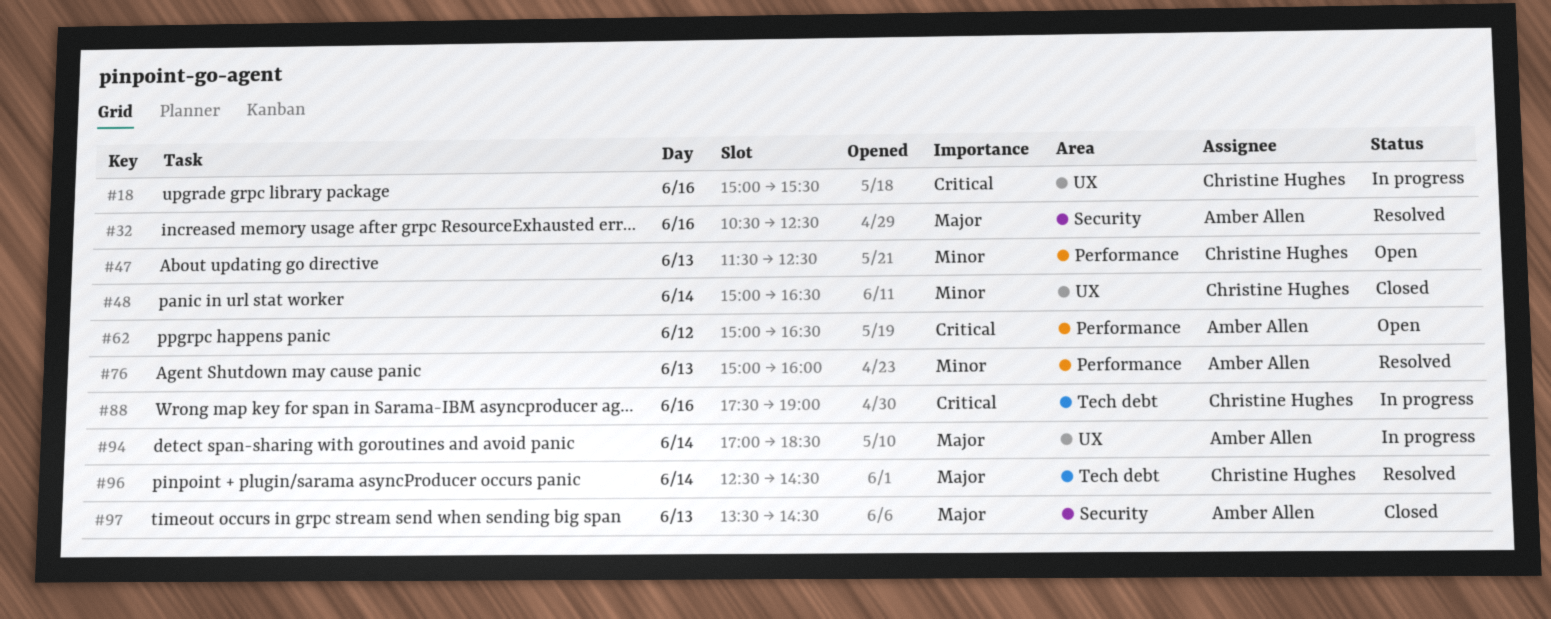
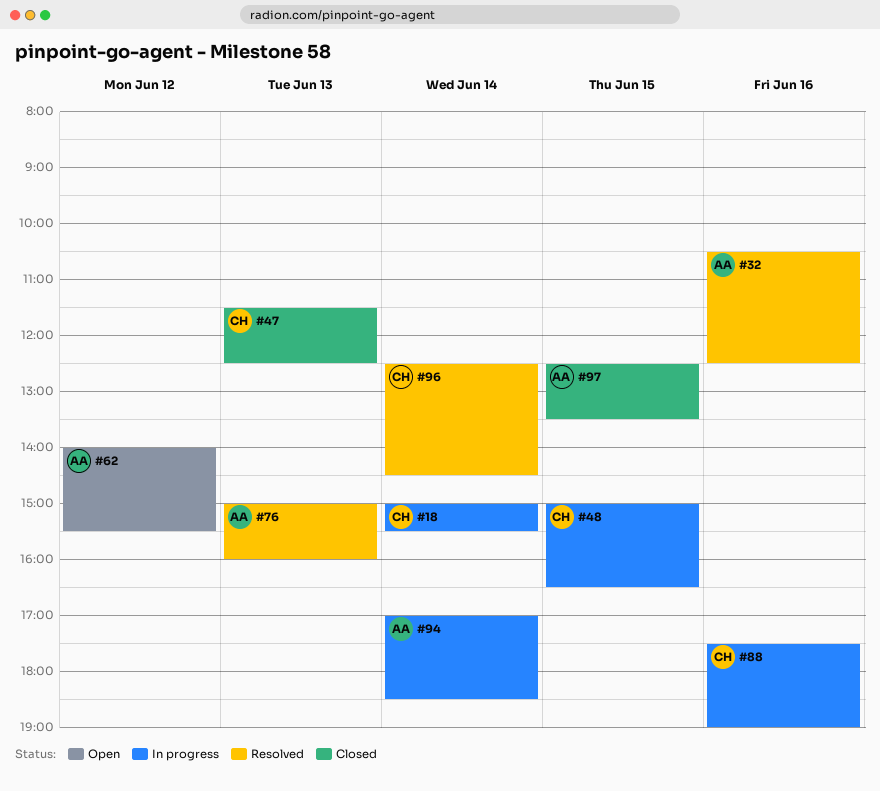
#18, day: Jun 16 -> Jun 14
#47, status: Open -> Closed
#48, status: Closed -> In progress
#48, day: Jun 14 -> Jun 15
#62, begins: 15:00 -> 14:00
#62, ends: 16:30 -> 15:30
#97, day: Jun 13 -> Jun 15
#97, begins: 13:30 -> 12:30
#97, ends: 14:30 -> 13:30

